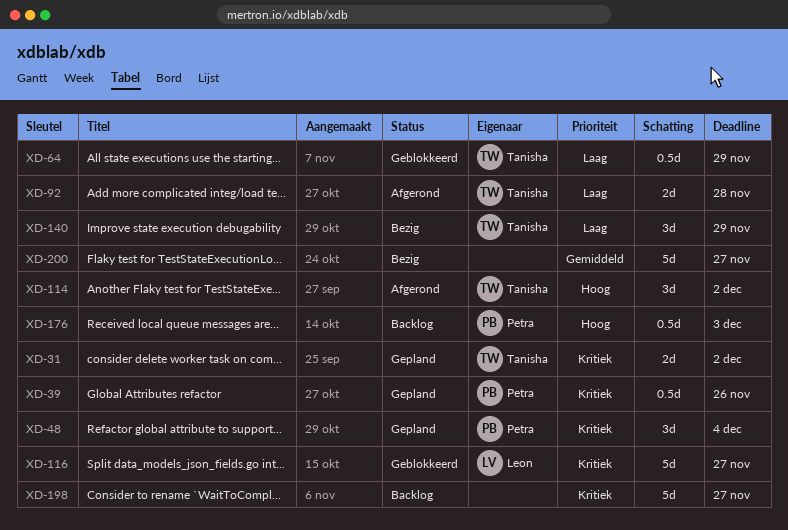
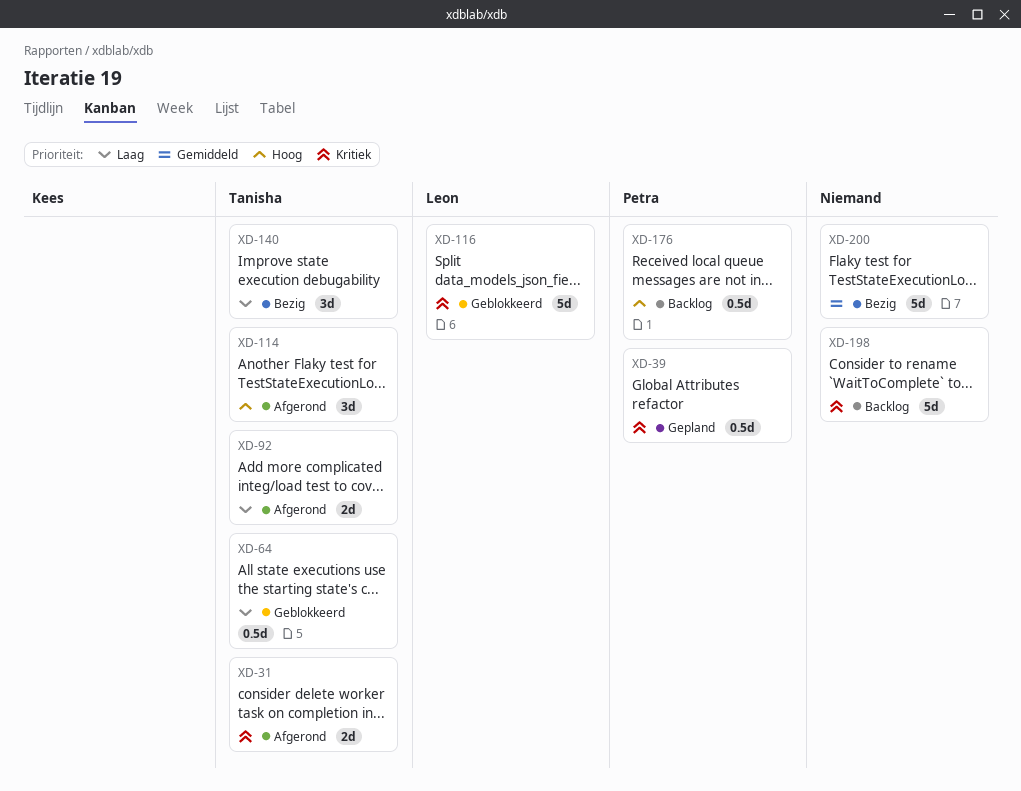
XD-31, status: Gepland -> Afgerond
XD-48: present -> none

